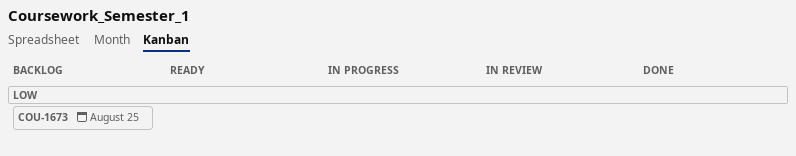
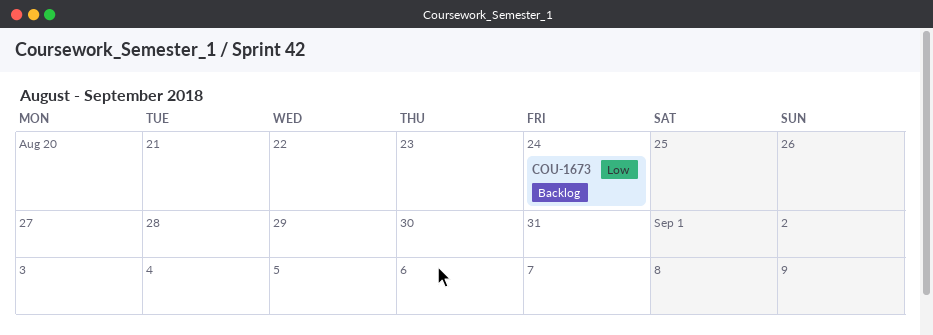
COU-1673, due: Aug 25 -> Aug 24

